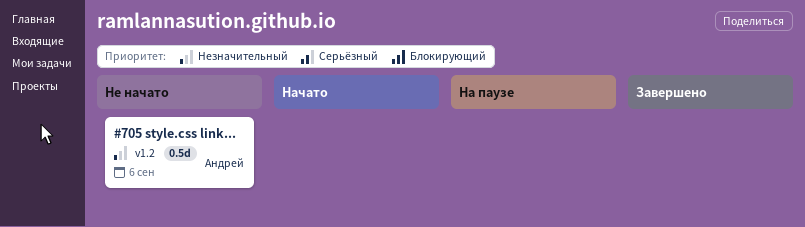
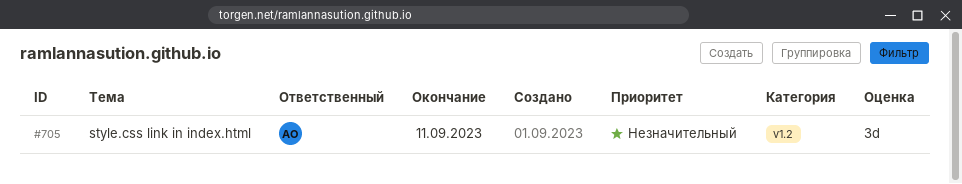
#705, estimate: 0.5d -> 3d
#705, due: Sep 6 -> Sep 11

